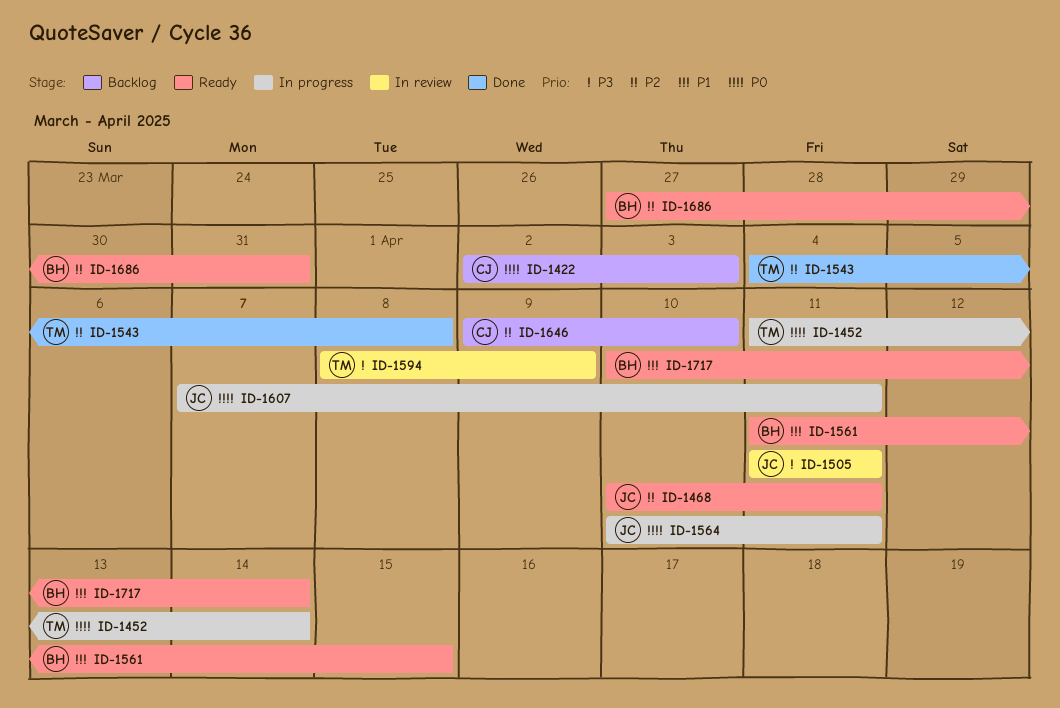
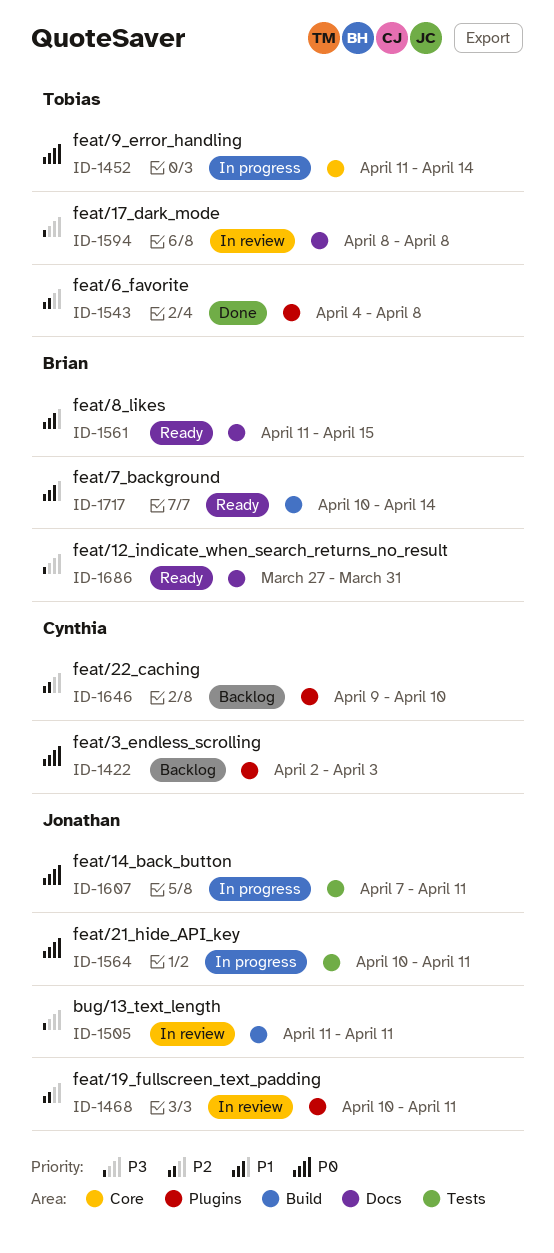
ID-1468, status: Ready -> In review
ID-1594, due: Apr 9 -> Apr 8
ID-1686, priority: P2 -> P3

